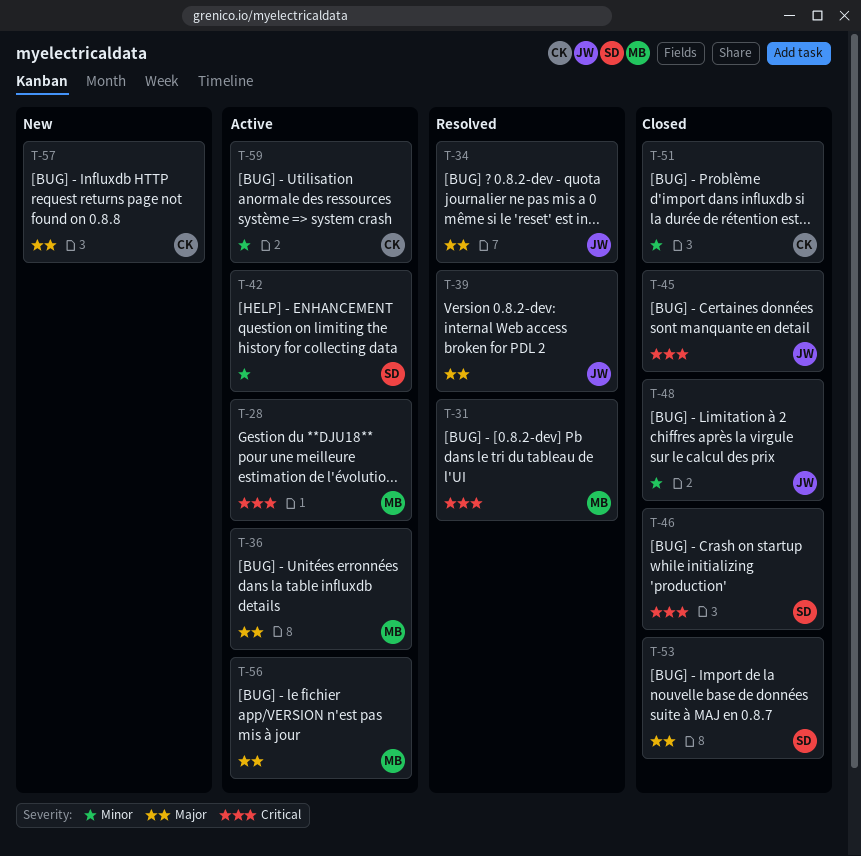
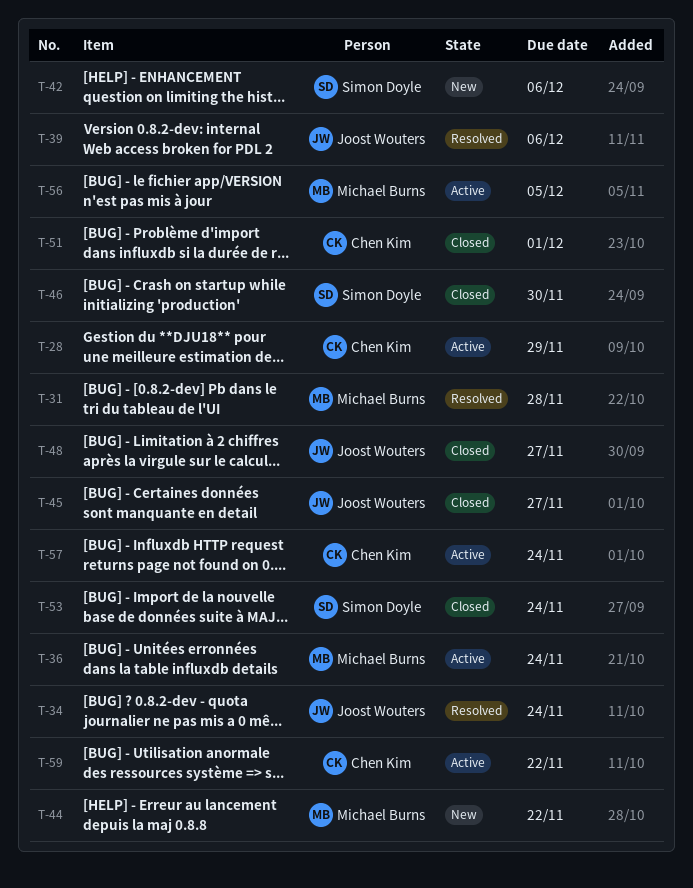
T-28, owner: Michael Burns -> Chen Kim
T-42, status: Active -> New
T-44: none -> present
T-57, status: New -> Active

